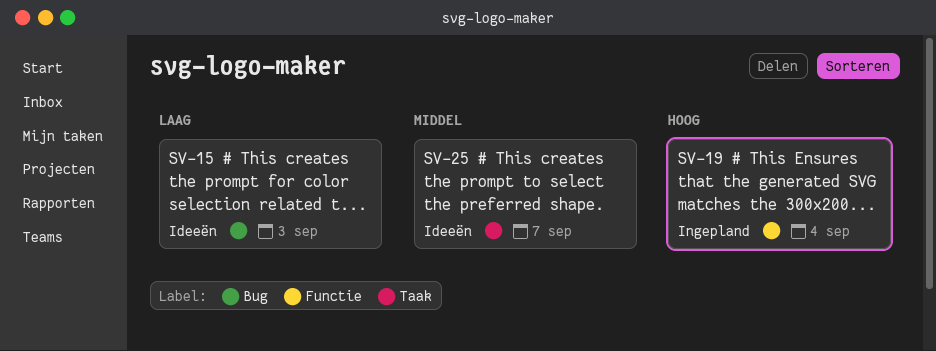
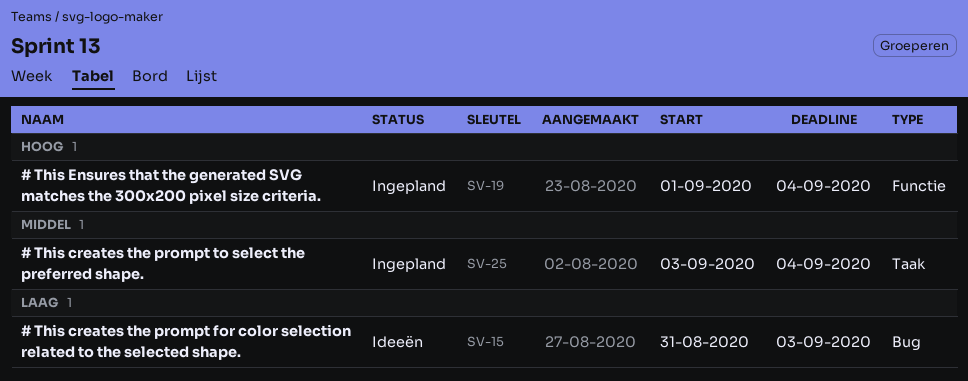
SV-25, status: Ideeën -> Ingepland
SV-25, due: Sep 7 -> Sep 4

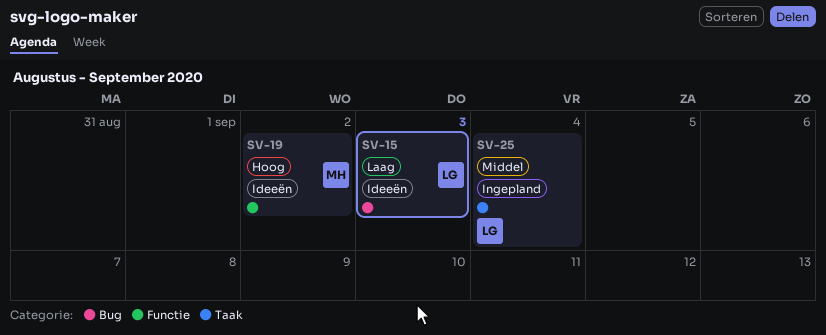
SV-19, status: Ingepland -> Ideeën
SV-19, due: Sep 4 -> Sep 2

